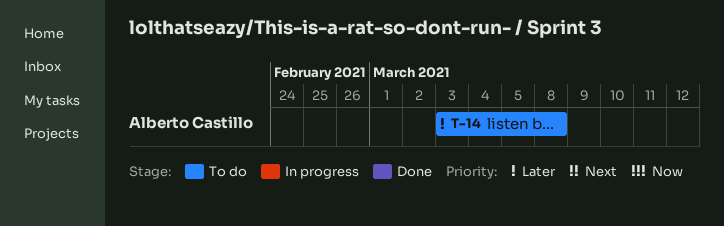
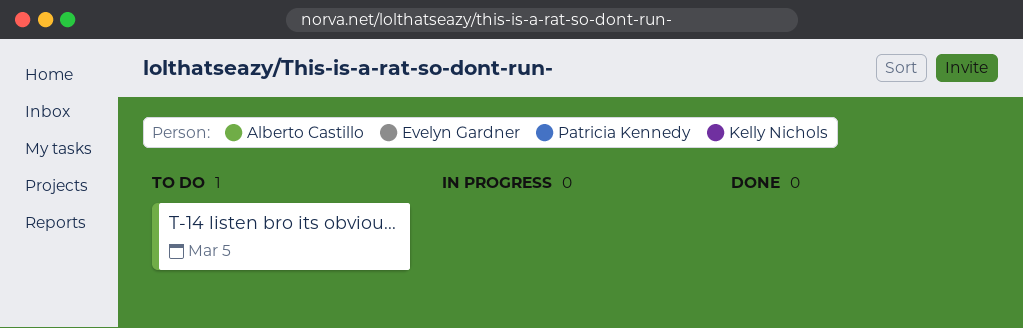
T-14, due: Mar 8 -> Mar 5

